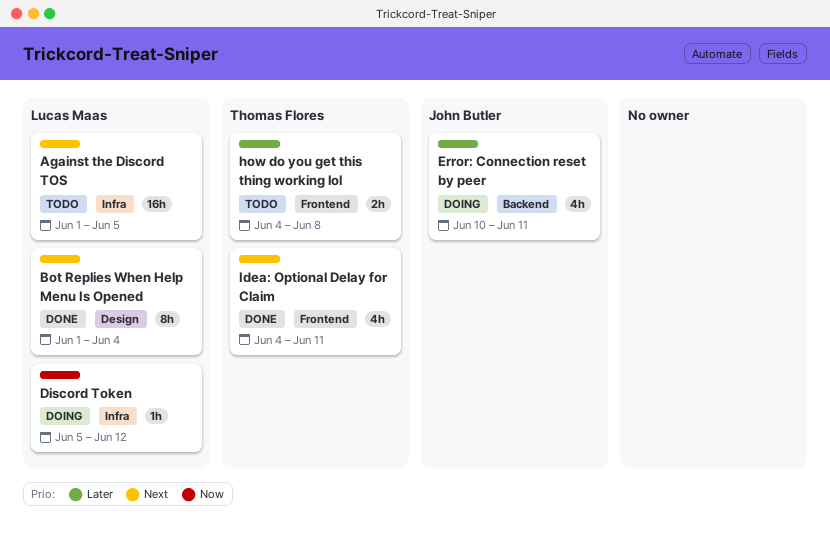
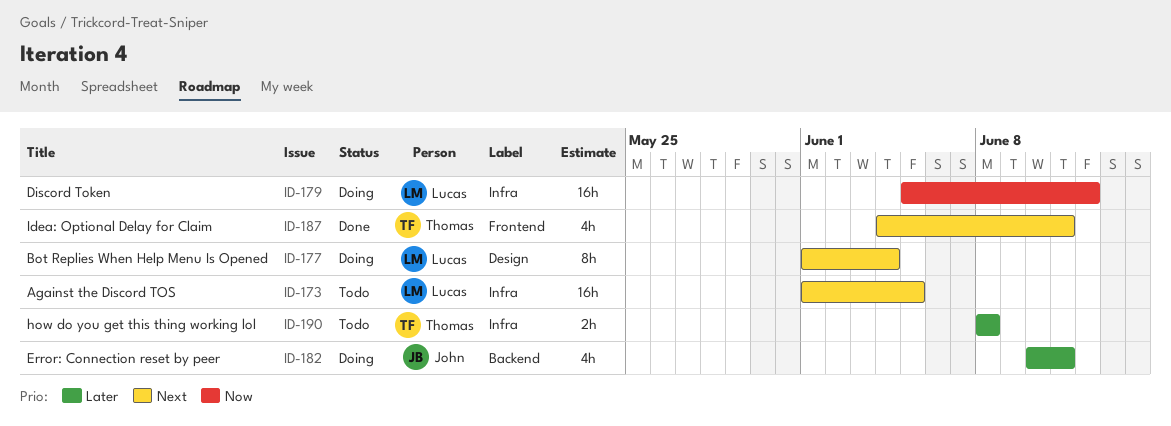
Bot Replies When Help Menu Is Opened, status: Done -> Doing
Discord Token, estimate: 1h -> 16h
how do you get this thing working lol, label: Frontend -> Infra
how do you get this thing working lol, start: Jun 4 -> Jun 8

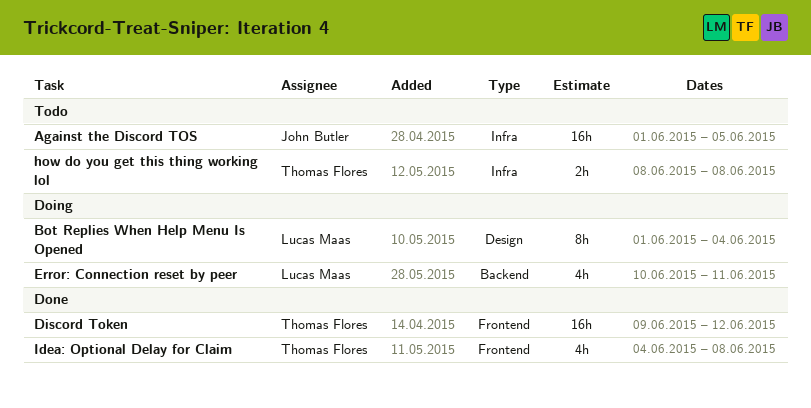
Against the Discord TOS, owner: Lucas Maas -> John Butler
Discord Token, status: Doing -> Done
Discord Token, owner: Lucas Maas -> Thomas Flores
Discord Token, label: Infra -> Frontend
Discord Token, start: Jun 5 -> Jun 9
Error: Connection reset by peer, owner: John Butler -> Lucas Maas
Idea: Optional Delay for Claim, due: Jun 11 -> Jun 8

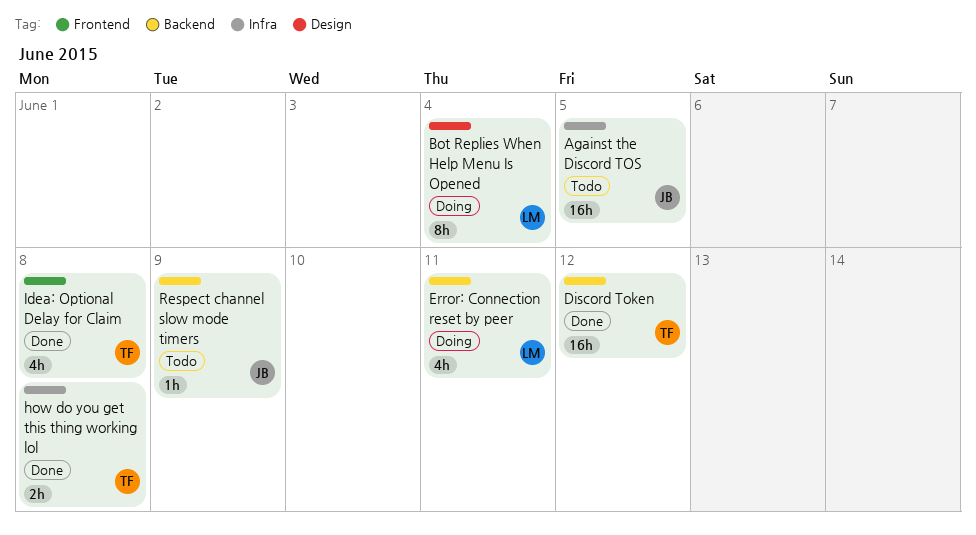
Discord Token, label: Frontend -> Backend
how do you get this thing working lol, status: Todo -> Done
Respect channel slow mode timers: none -> present

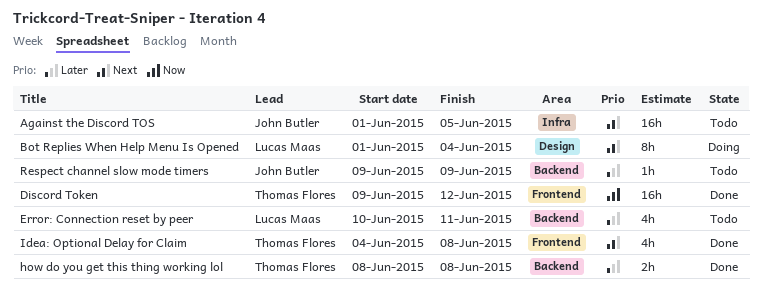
Discord Token, label: Backend -> Frontend
Error: Connection reset by peer, status: Doing -> Todo
how do you get this thing working lol, label: Infra -> Backend

